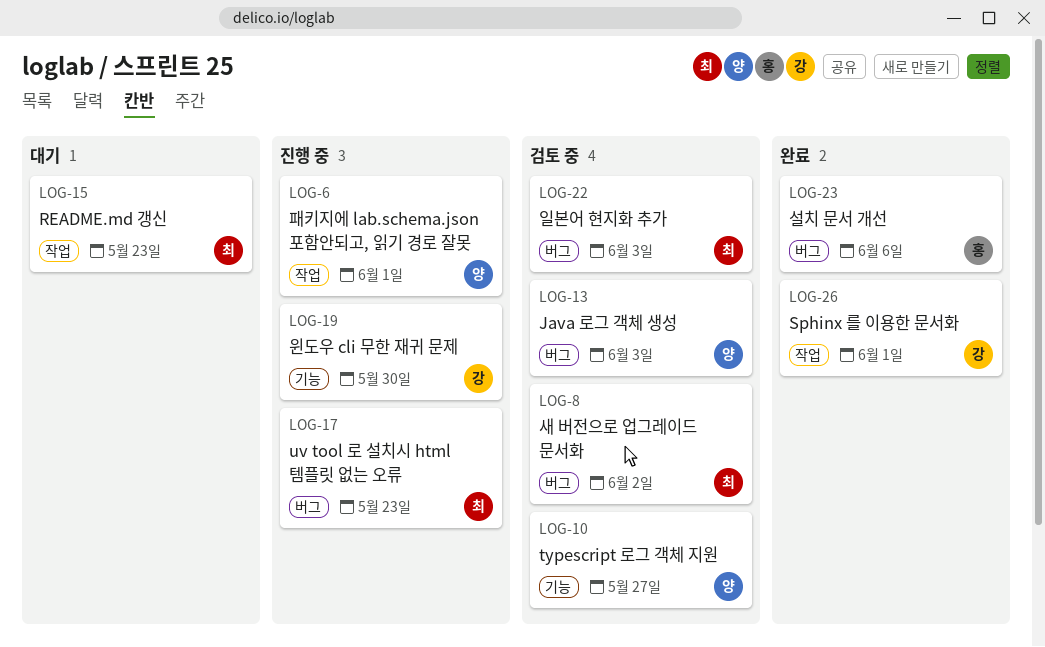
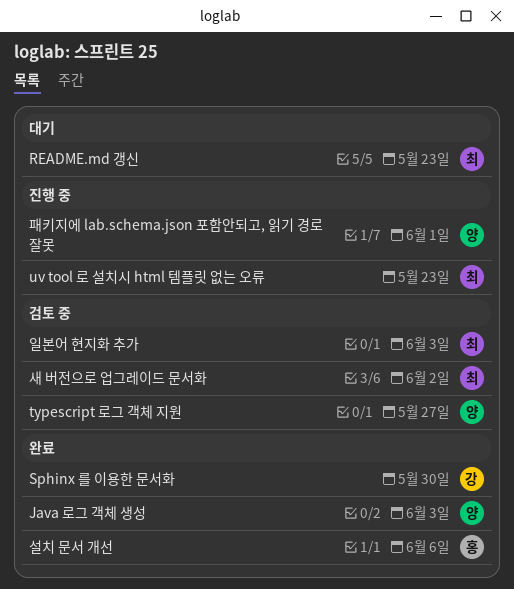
Java 로그 객체 생성, status: 검토 중 -> 완료
Sphinx 를 이용한 문서화, due: Jun 1 -> May 30
윈도우 cli 무한 재귀 문제: present -> none

